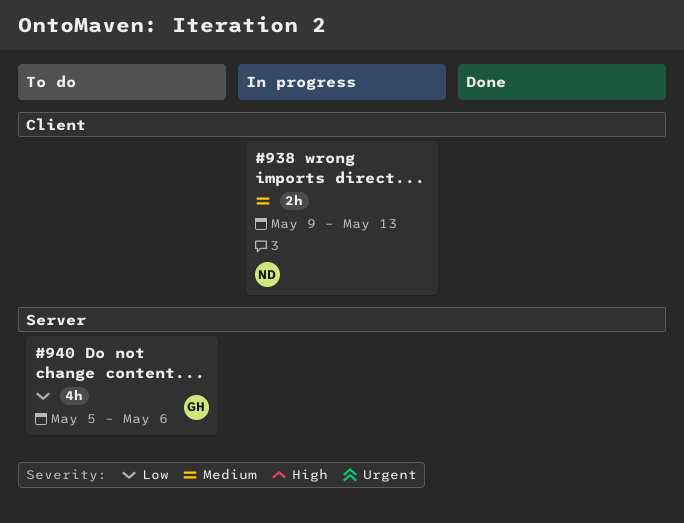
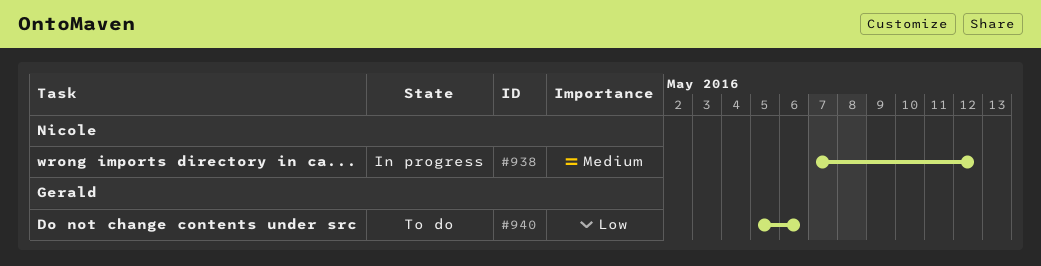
#938, start: May 9 -> May 7
#938, due: May 13 -> May 12

